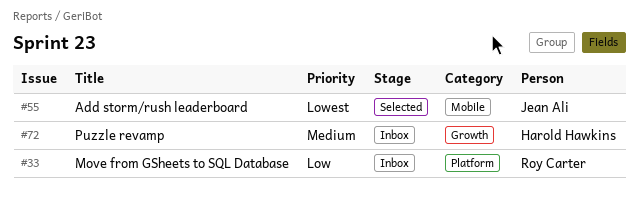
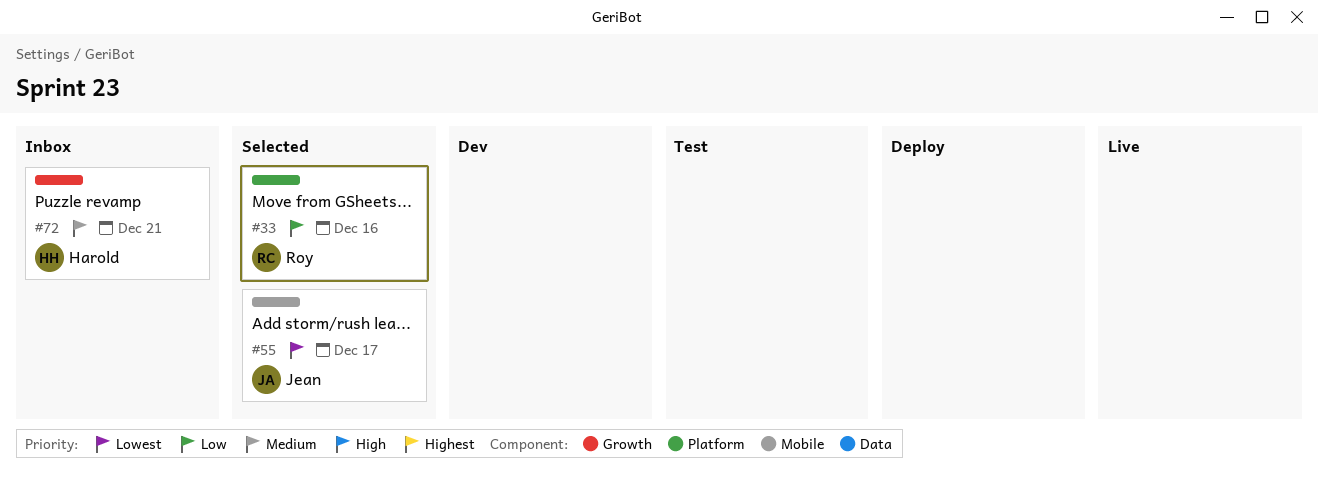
#33, status: Inbox -> Selected

